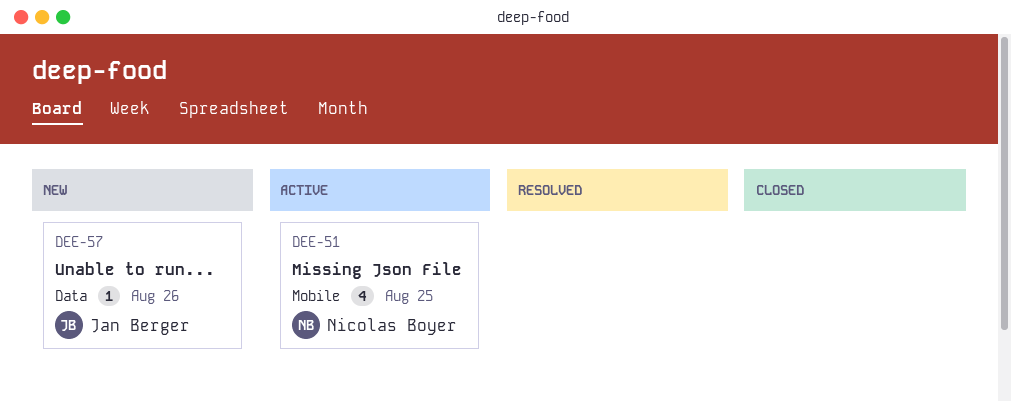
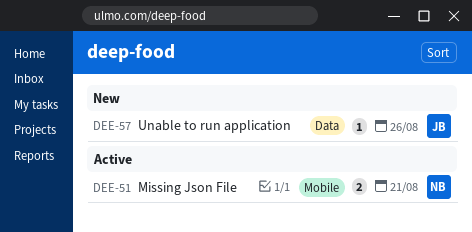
DEE-51, estimate: 4 -> 2
DEE-51, due: Aug 25 -> Aug 21

